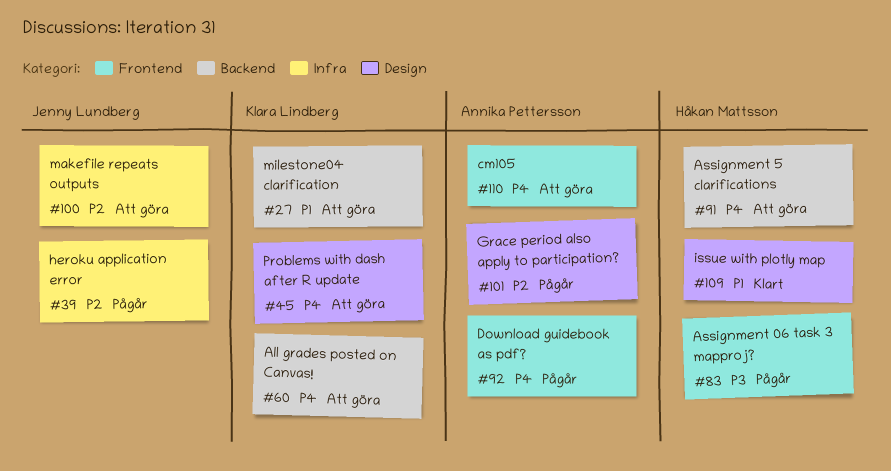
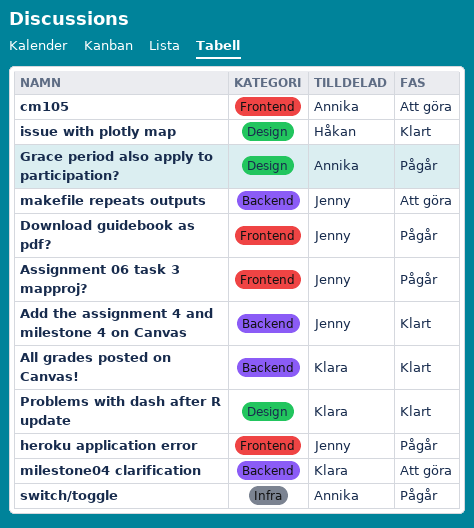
Add the assignment 4 and milestone 4 on Canvas: none -> present
All grades posted on Canvas!, status: Att göra -> Klart
Assignment 06 task 3 mapproj?, owner: Håkan Mattsson -> Jenny Lundberg
Assignment 5 clarifications: present -> none
Download guidebook as pdf?, owner: Annika Pettersson -> Jenny Lundberg
heroku application error, label: Infra -> Frontend
makefile repeats outputs, label: Infra -> Backend
Problems with dash after R update, status: Att göra -> Klart
switch/toggle: none -> present

